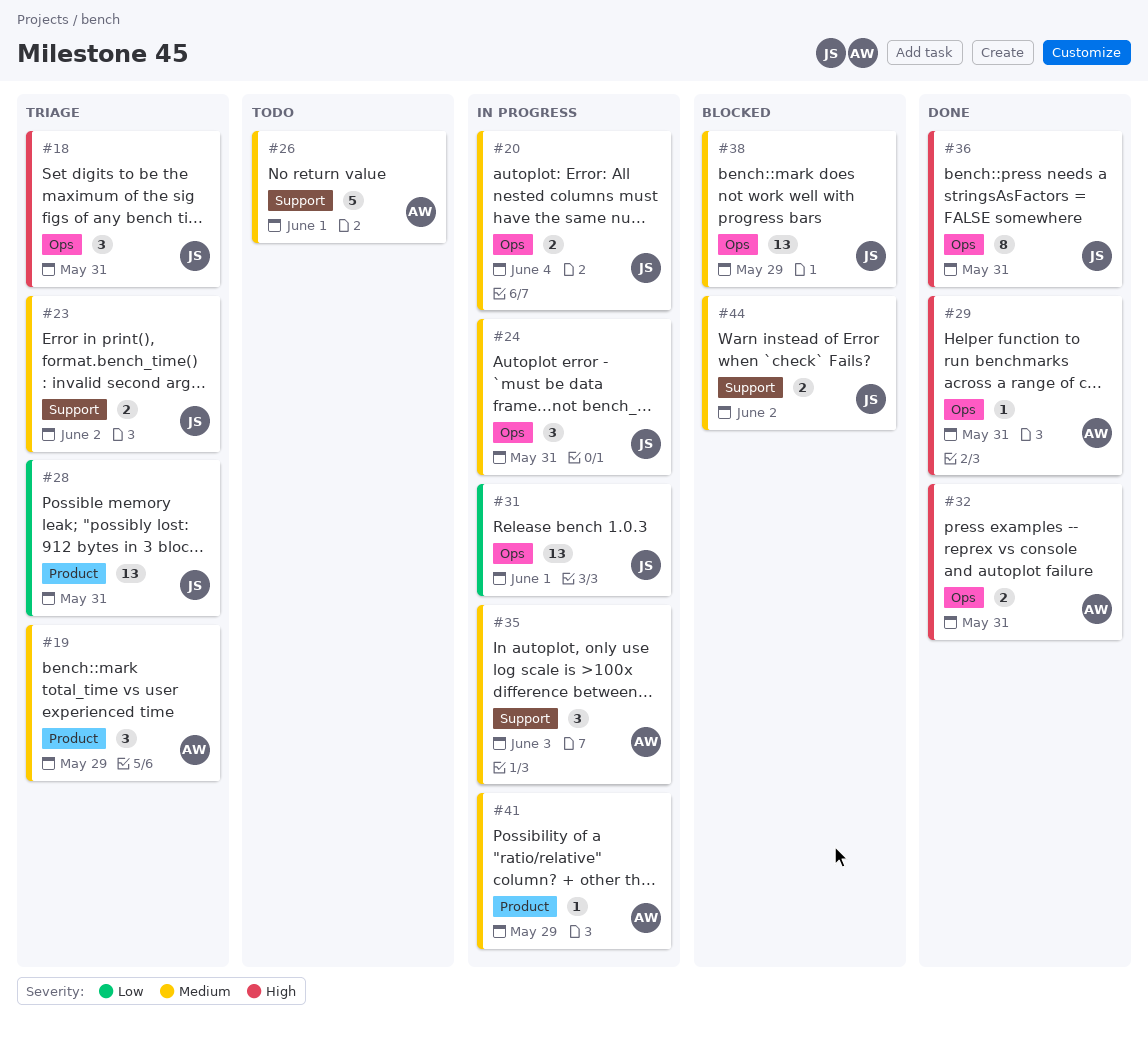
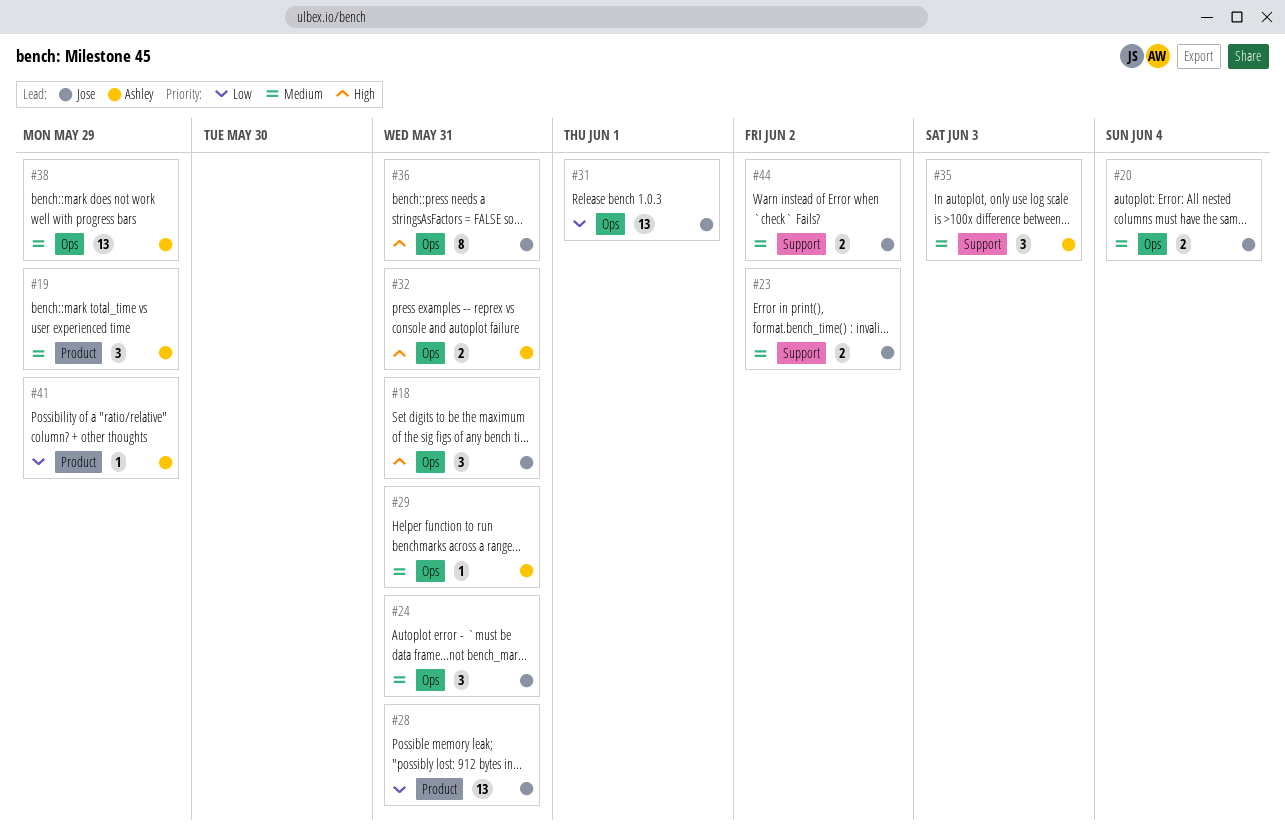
#26: present -> none
#29, priority: High -> Medium
#38, owner: Jose -> Ashley
#41, priority: Medium -> Low

